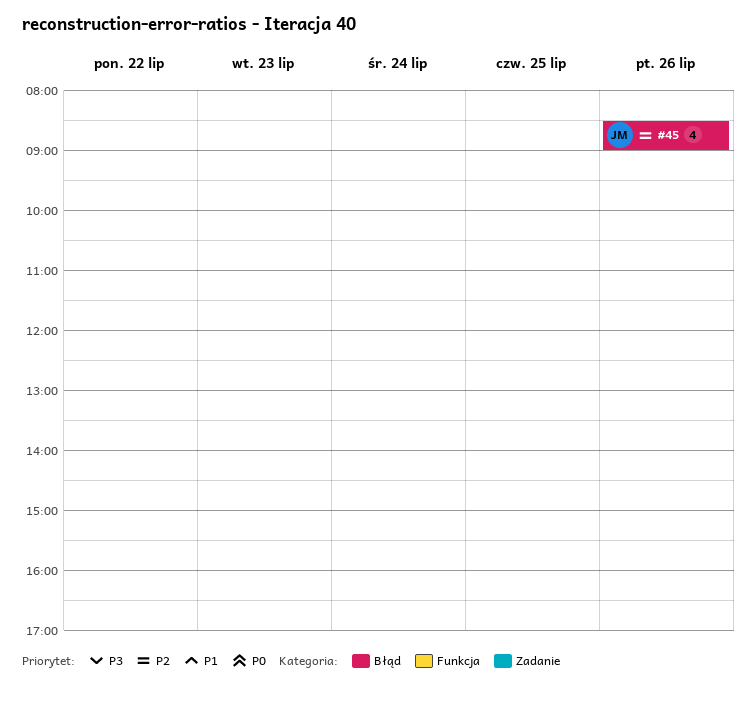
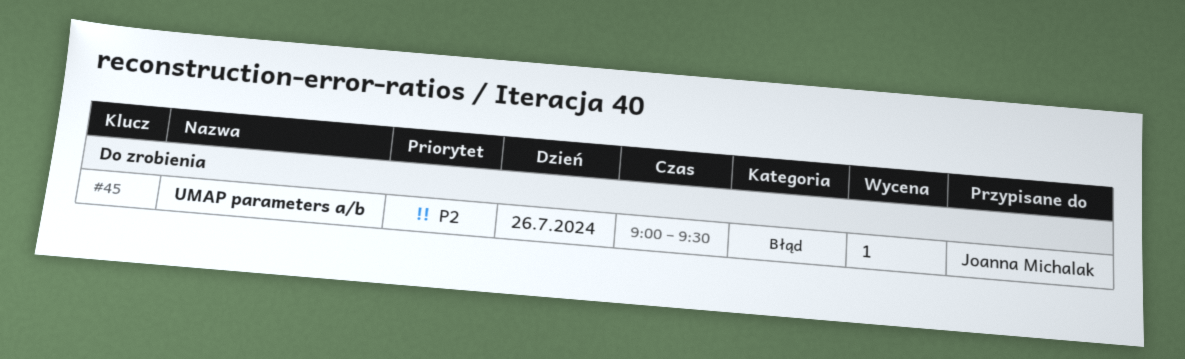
#45, estimate: 4 -> 1
#45, begins: 08:30 -> 09:00
#45, ends: 09:00 -> 09:30

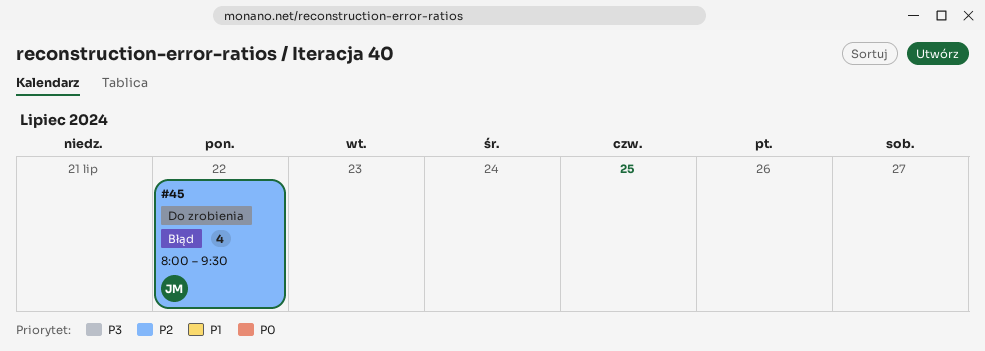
#45, estimate: 1 -> 4
#45, day: Jul 26 -> Jul 22
#45, begins: 09:00 -> 08:00

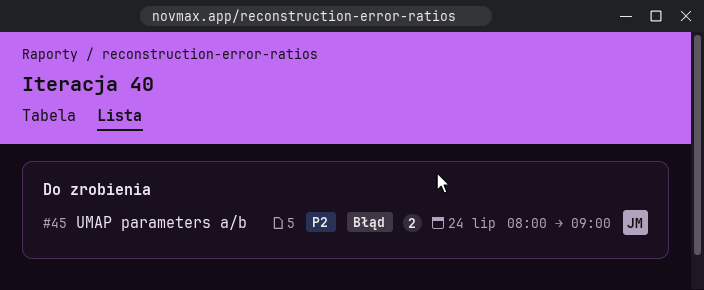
#45, estimate: 4 -> 2
#45, day: Jul 22 -> Jul 24
#45, ends: 09:30 -> 09:00

